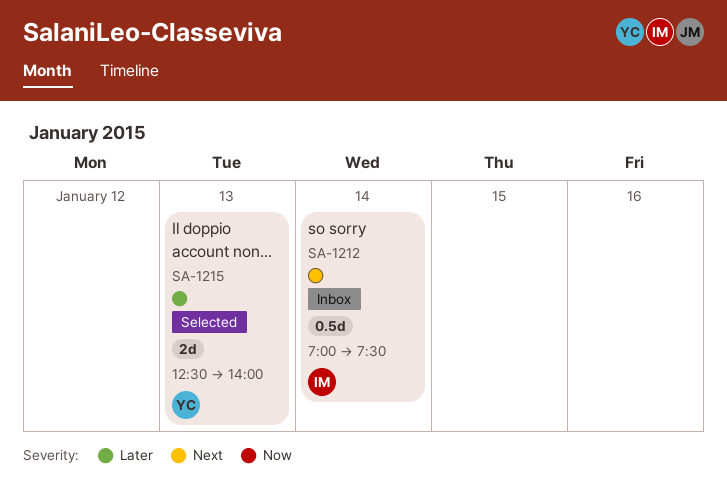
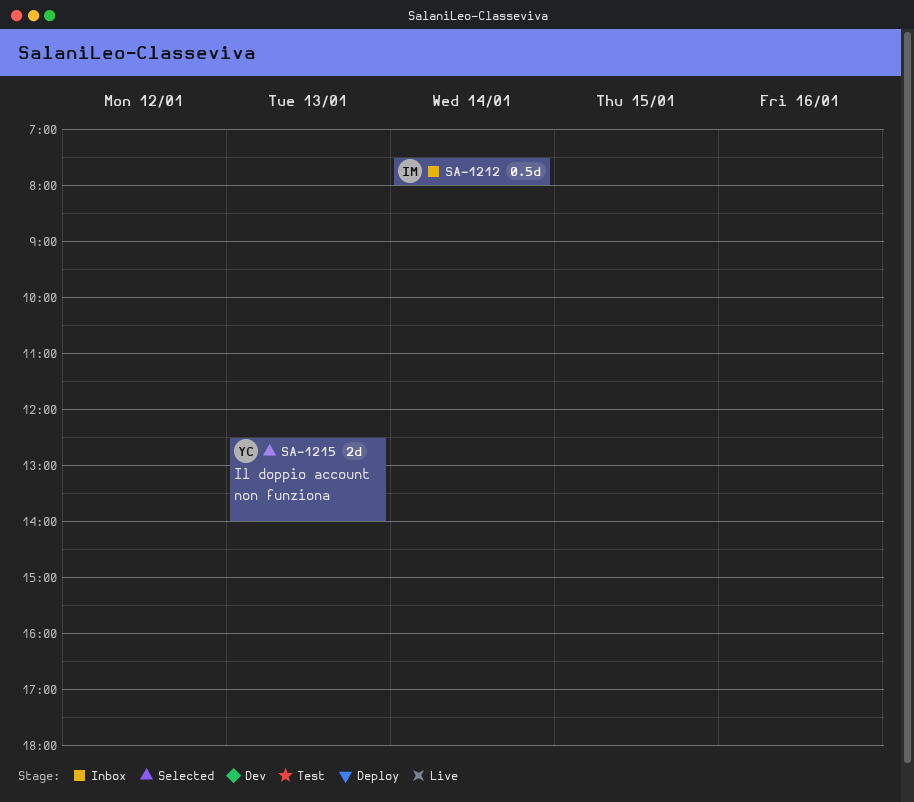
SA-1212, begins: 07:00 -> 07:30
SA-1212, ends: 07:30 -> 08:00

